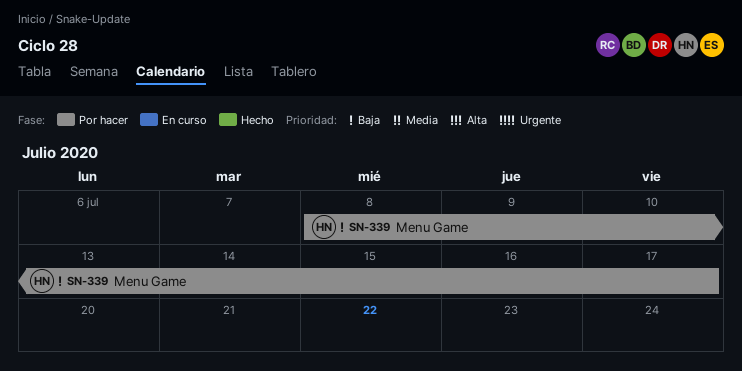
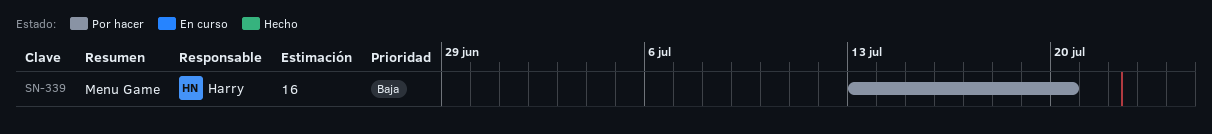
SN-339, start: Jul 8 -> Jul 13
SN-339, due: Jul 17 -> Jul 20

